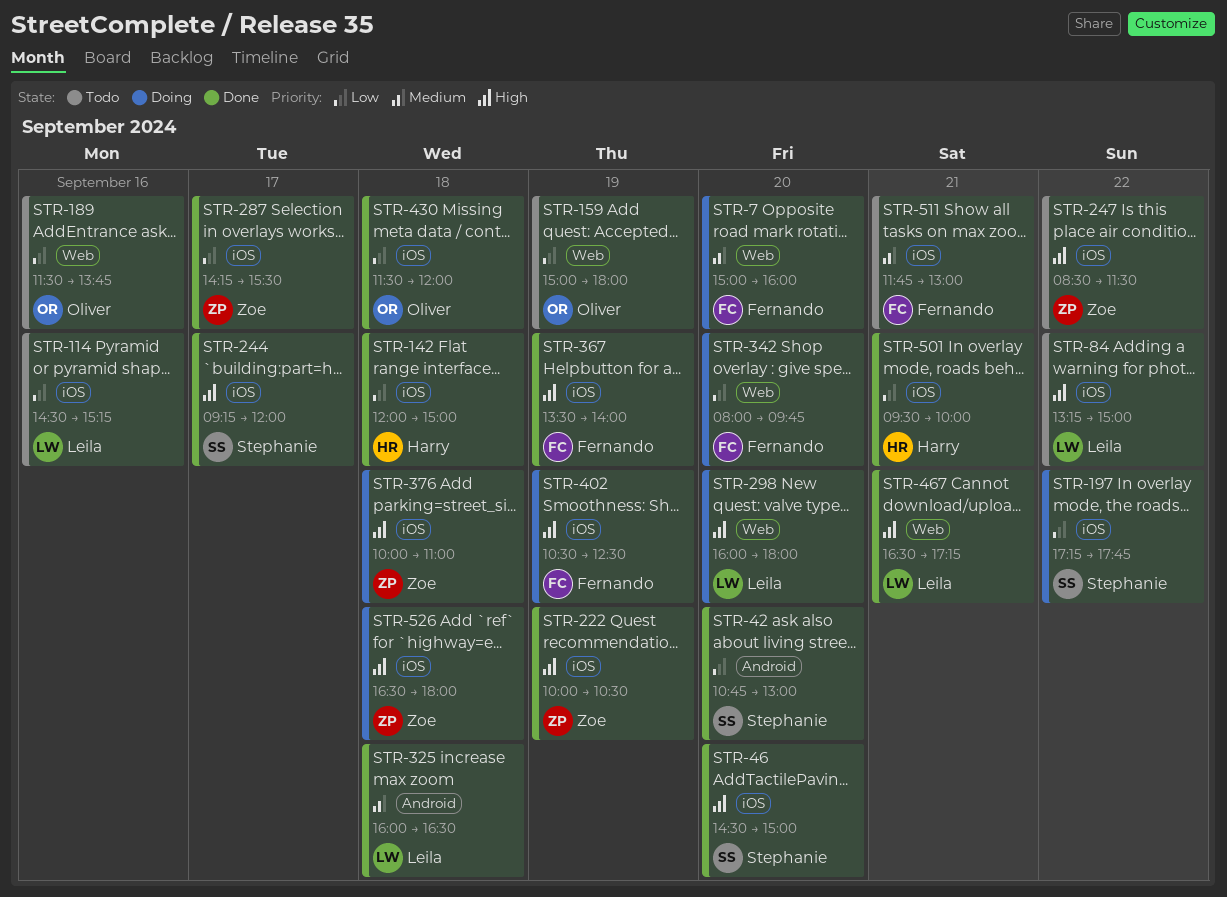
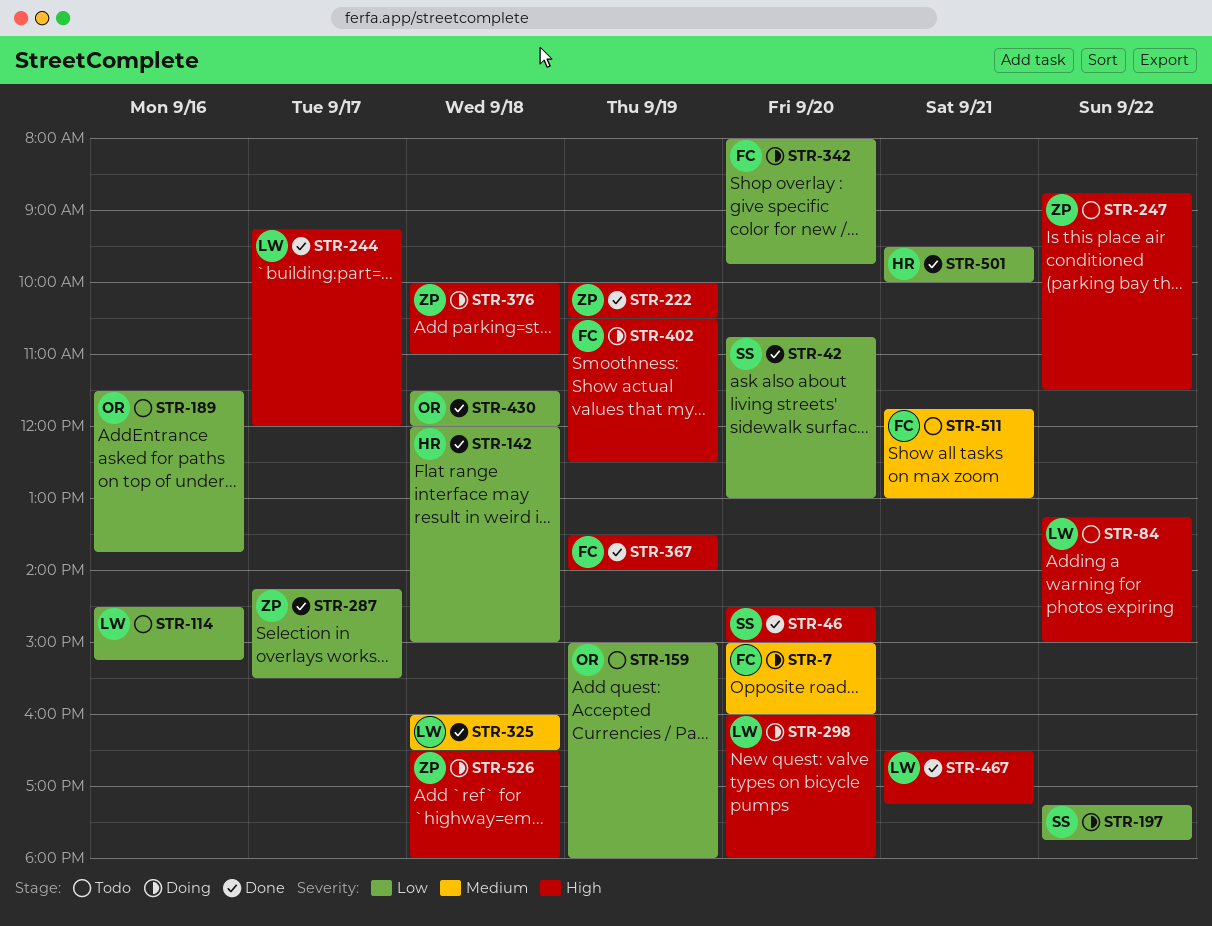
STR-244, owner: Stephanie -> Leila
STR-247, begins: 08:30 -> 08:45

